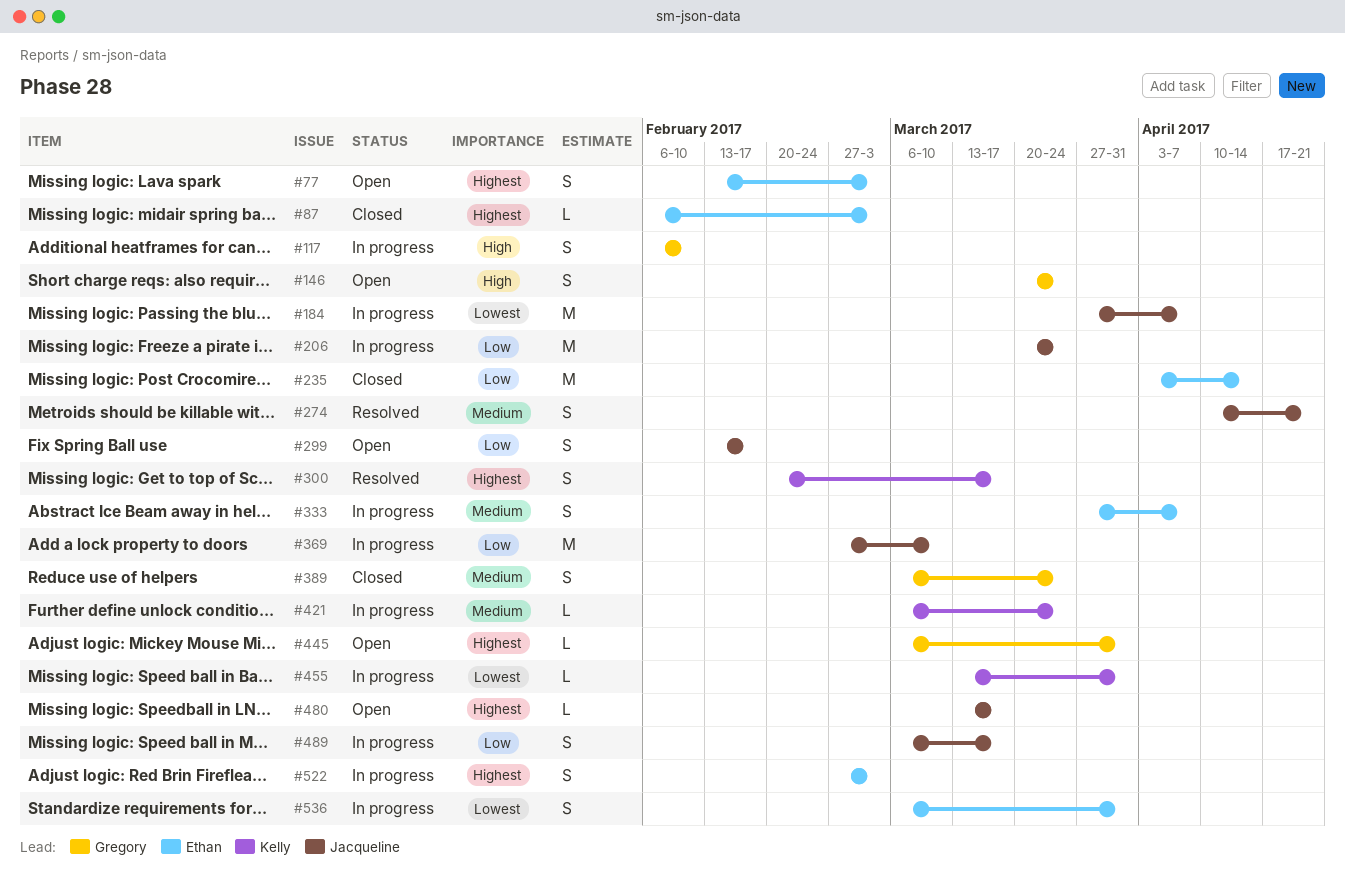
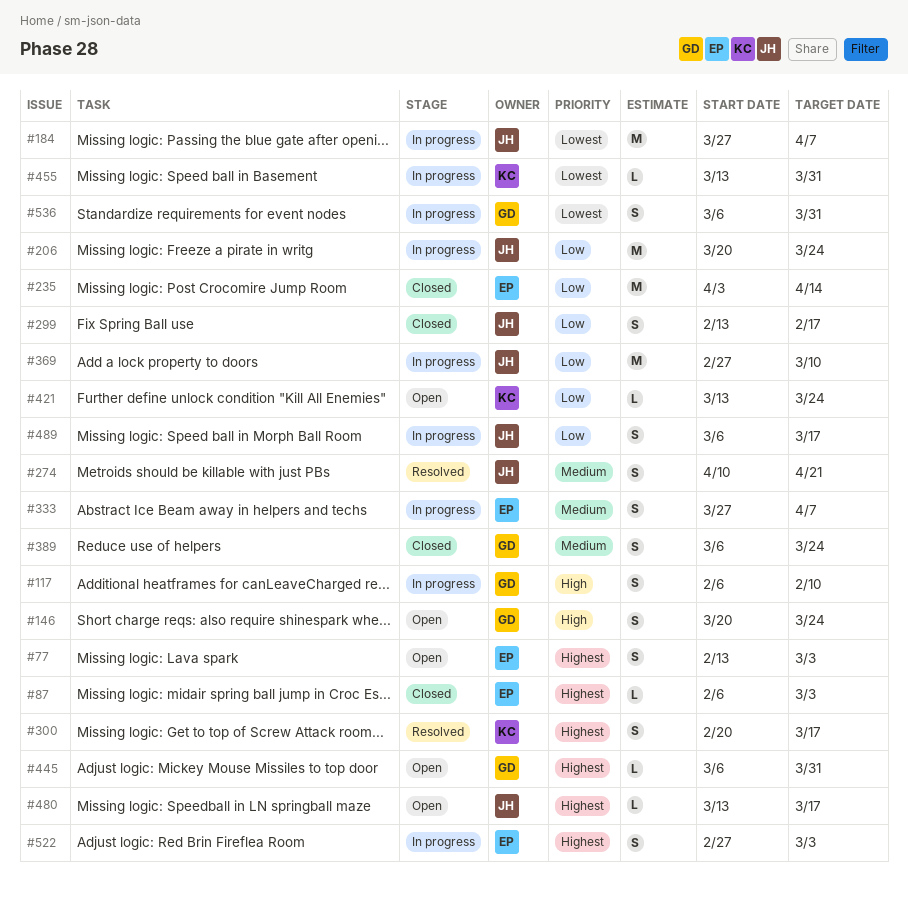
#299, status: Open -> Closed
#421, status: In progress -> Open
#421, priority: Medium -> Low
#421, start: Mar 6 -> Mar 13
#536, owner: Ethan -> Gregory

